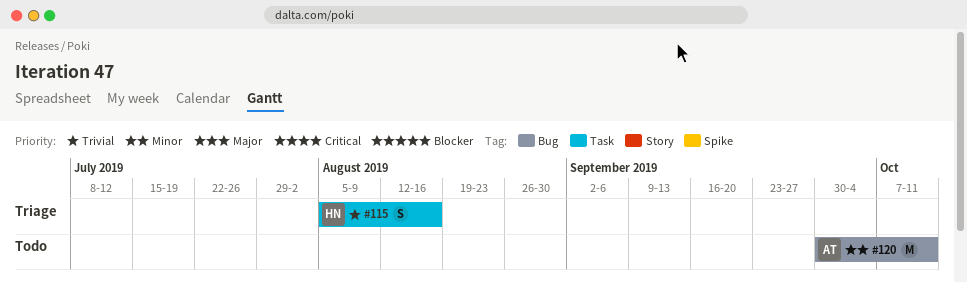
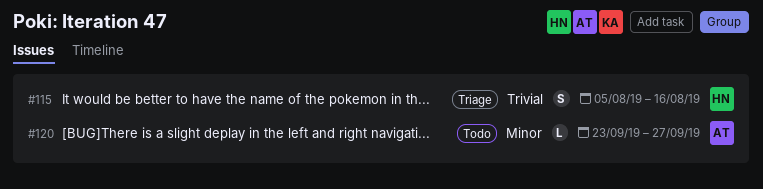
#120, estimate: M -> L
#120, start: Sep 30 -> Sep 23
#120, due: Oct 11 -> Sep 27

